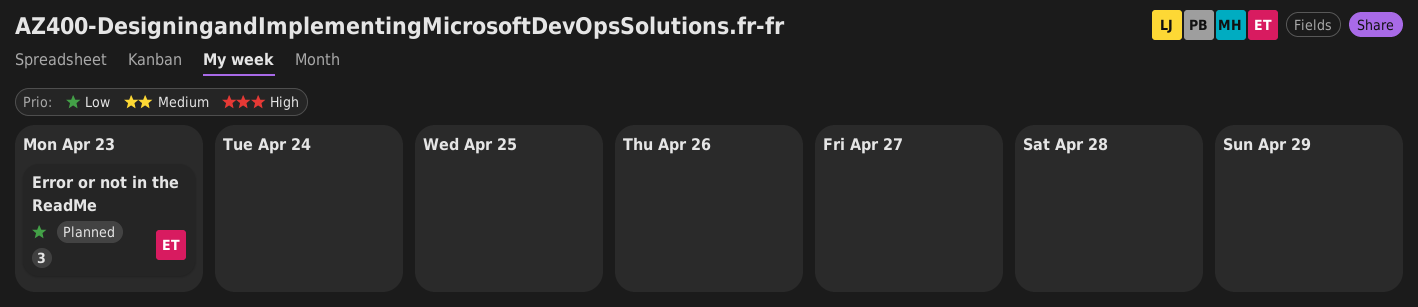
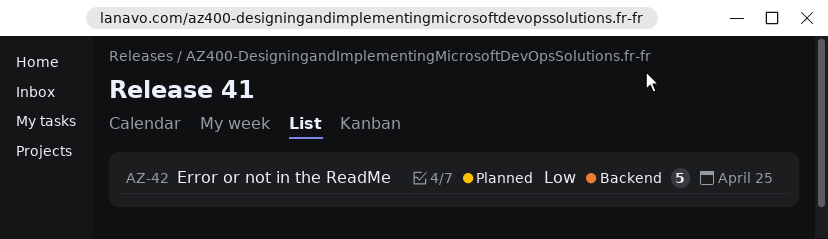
Error or not in the ReadMe, estimate: 3 -> 5
Error or not in the ReadMe, due: Apr 23 -> Apr 25

